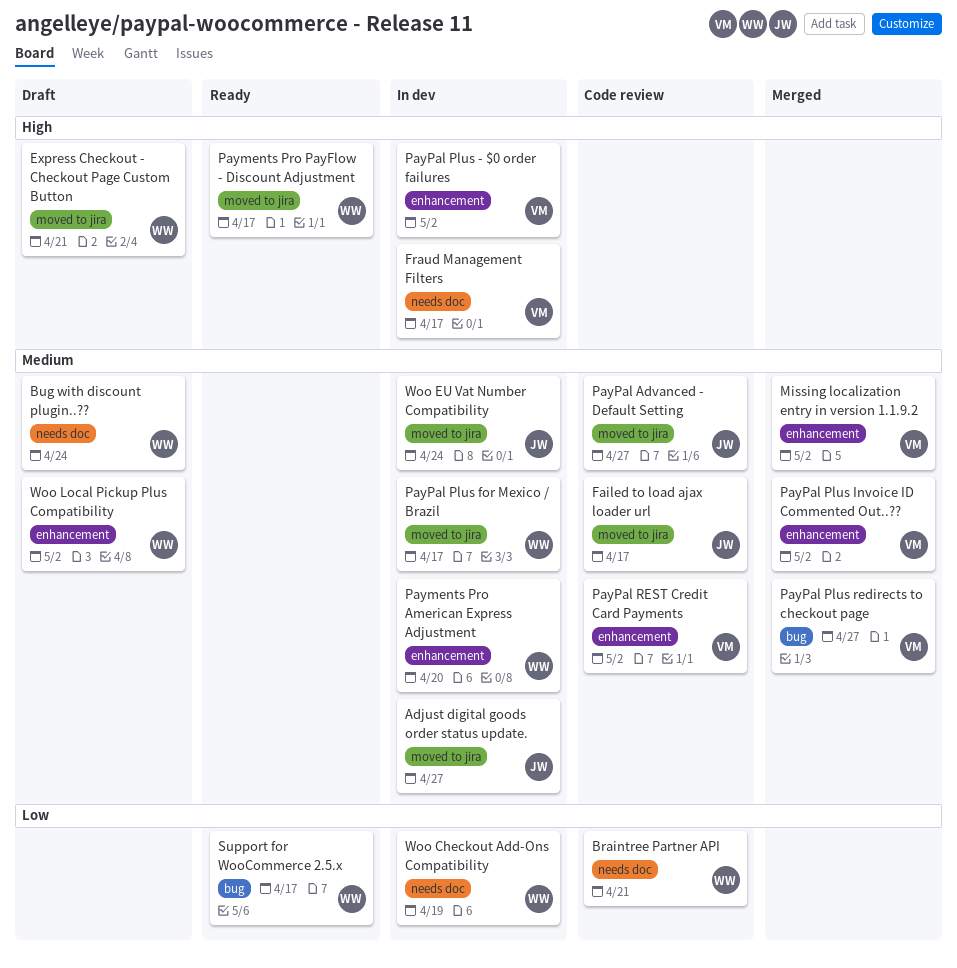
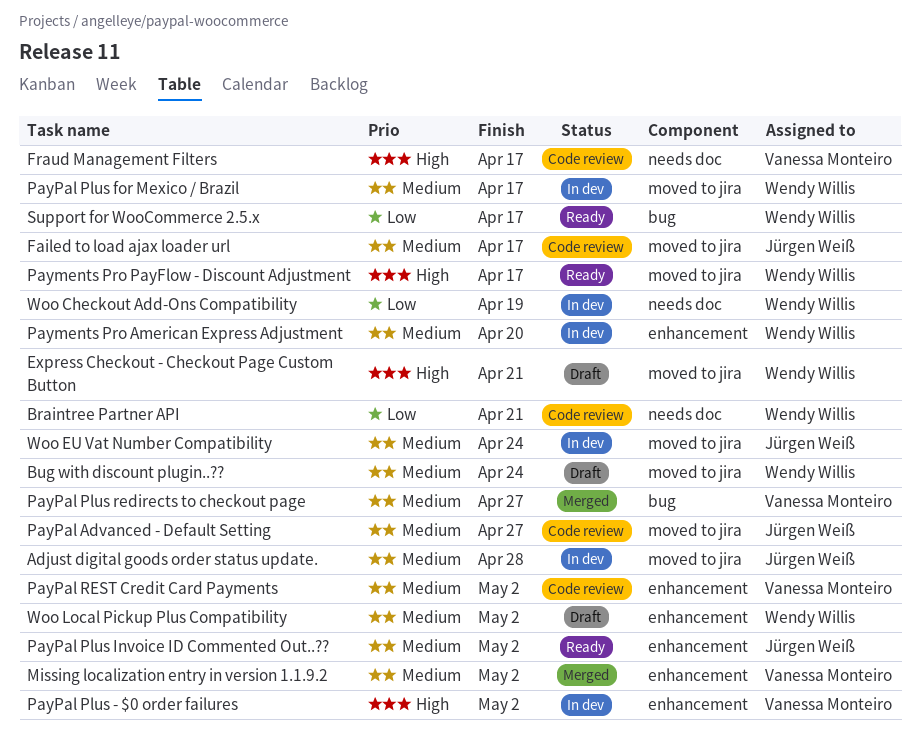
Adjust digital goods order status update., due: Apr 27 -> Apr 28
Bug with discount plugin..??, label: needs doc -> moved to jira
Fraud Management Filters, status: In dev -> Code review
PayPal Plus Invoice ID Commented Out..??, status: Merged -> Ready
PayPal Plus Invoice ID Commented Out..??, owner: Vanessa Monteiro -> Jürgen Weiß

